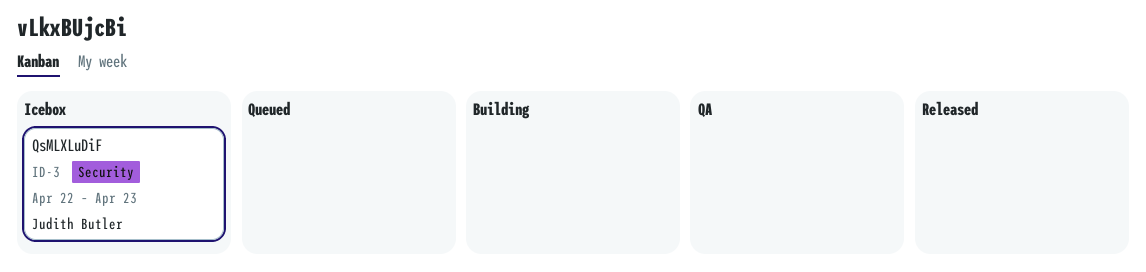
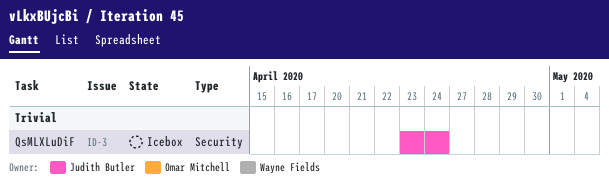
ID-3, start: Apr 22 -> Apr 23
ID-3, due: Apr 23 -> Apr 24

